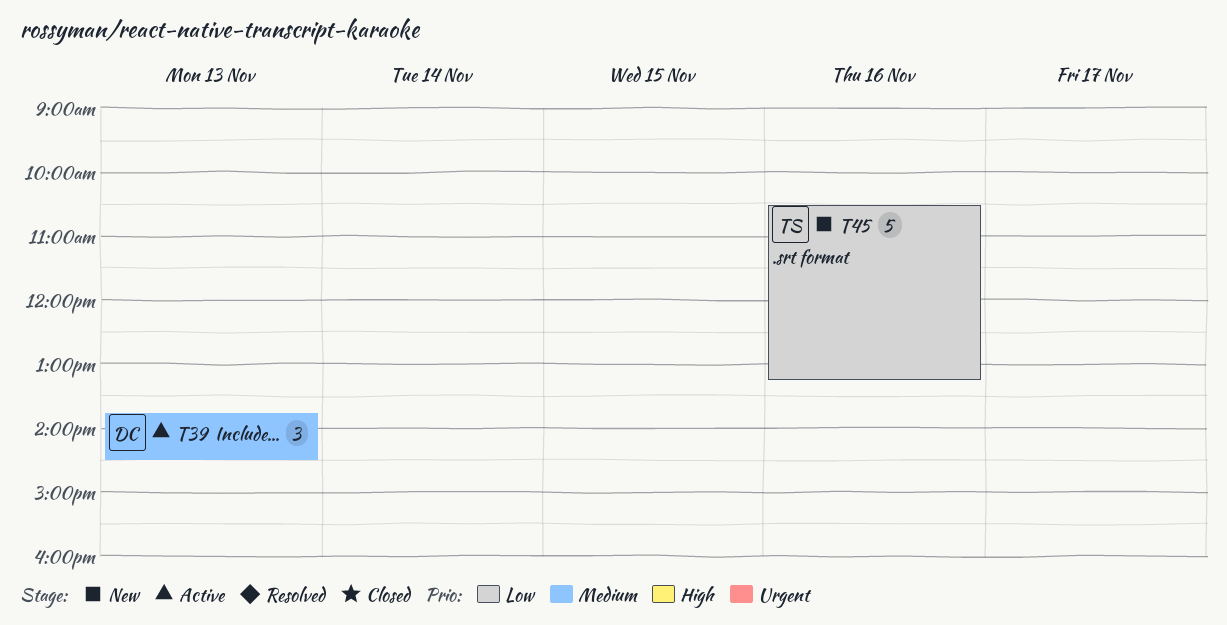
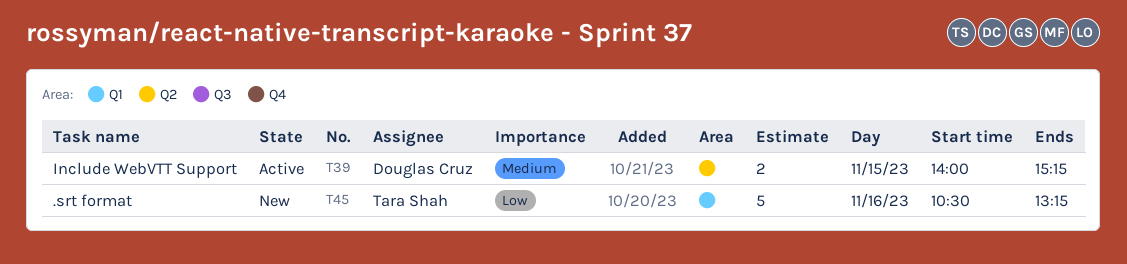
T39, estimate: 3 -> 2
T39, day: Nov 13 -> Nov 15
T39, begins: 13:45 -> 14:00
T39, ends: 14:30 -> 15:15

